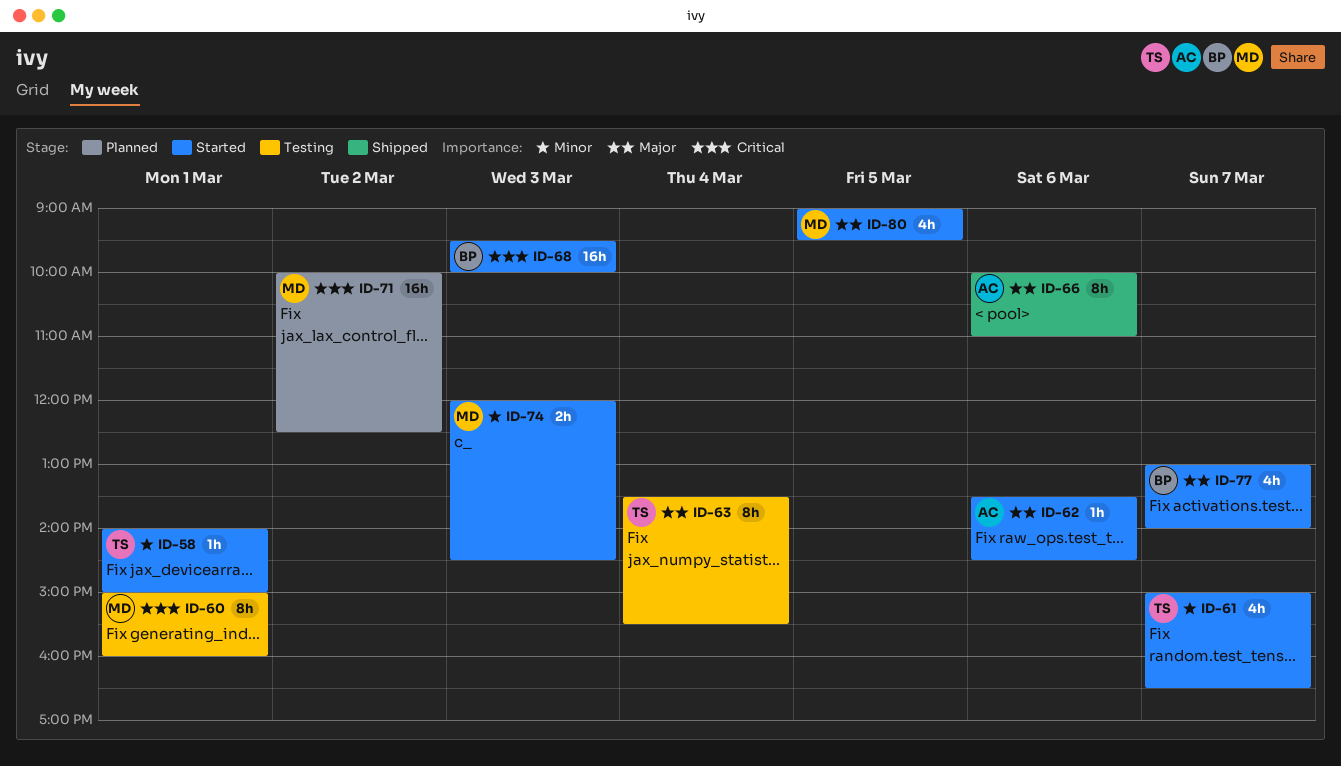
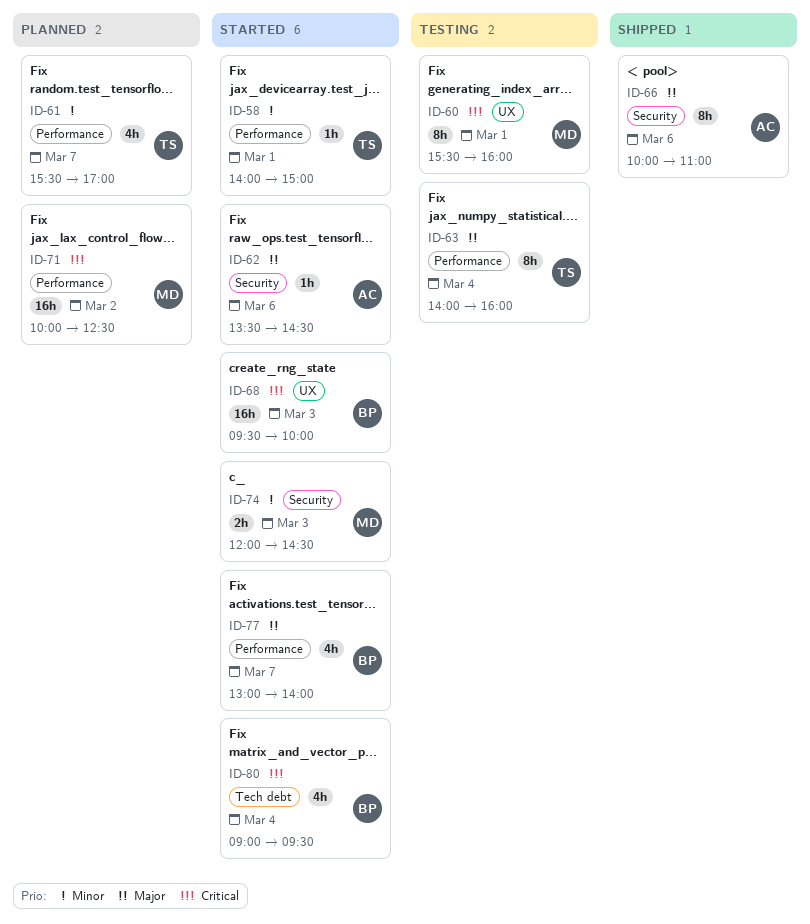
ID-60, begins: 15:00 -> 15:30
ID-61, status: Started -> Planned
ID-61, begins: 15:00 -> 15:30
ID-61, ends: 16:30 -> 17:00
ID-63, begins: 13:30 -> 14:00
ID-63, ends: 15:30 -> 16:00
ID-80, owner: MD -> BP
ID-80, priority: Major -> Critical
ID-80, day: Mar 5 -> Mar 4

